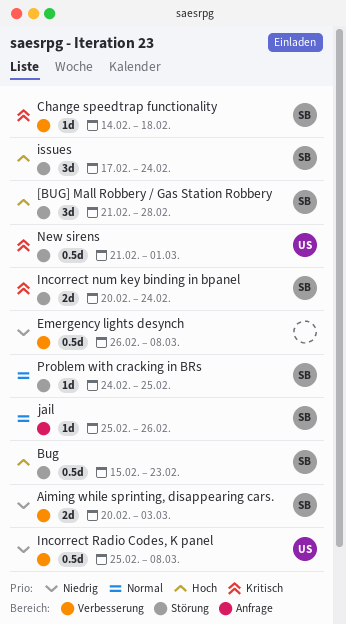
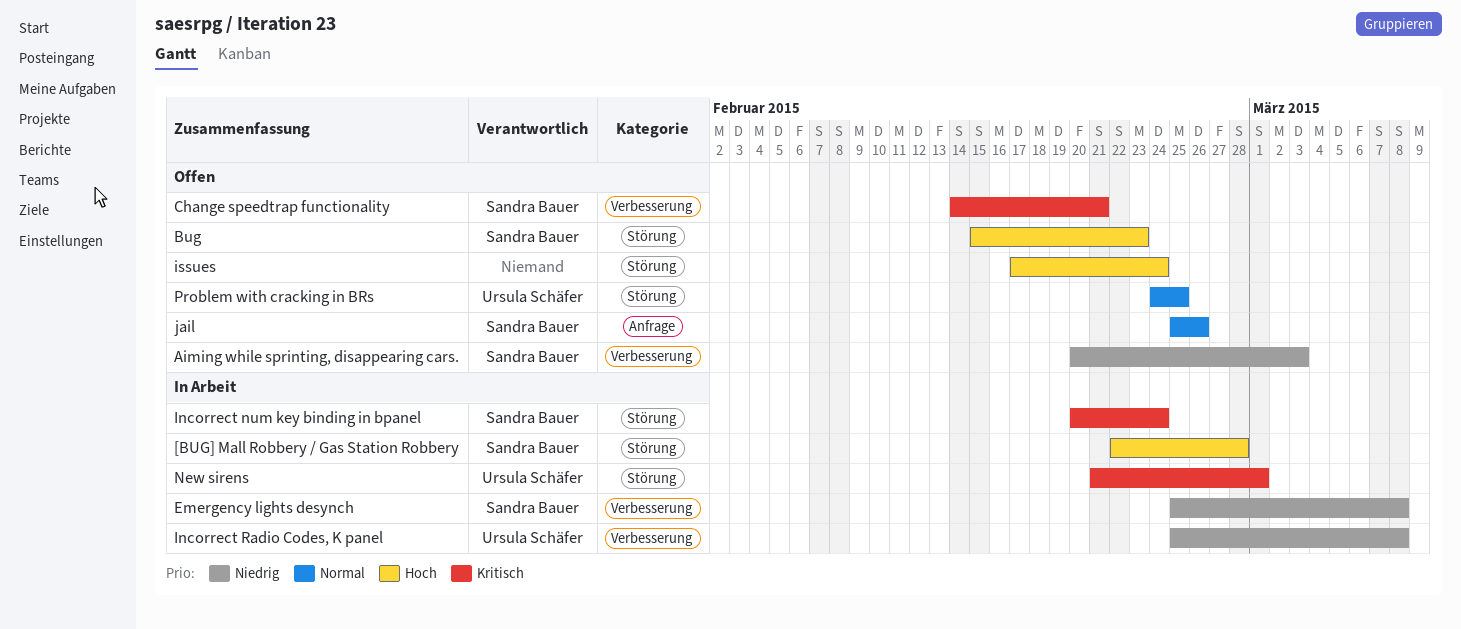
[BUG] Mall Robbery / Gas Station Robbery, start: Feb 21 -> Feb 22
Change speedtrap functionality, due: Feb 18 -> Feb 21
Emergency lights desynch, owner: none -> Sandra Bauer
Emergency lights desynch, start: Feb 26 -> Feb 25
issues, owner: Sandra Bauer -> none
Problem with cracking in BRs, owner: Sandra Bauer -> Ursula Schäfer

